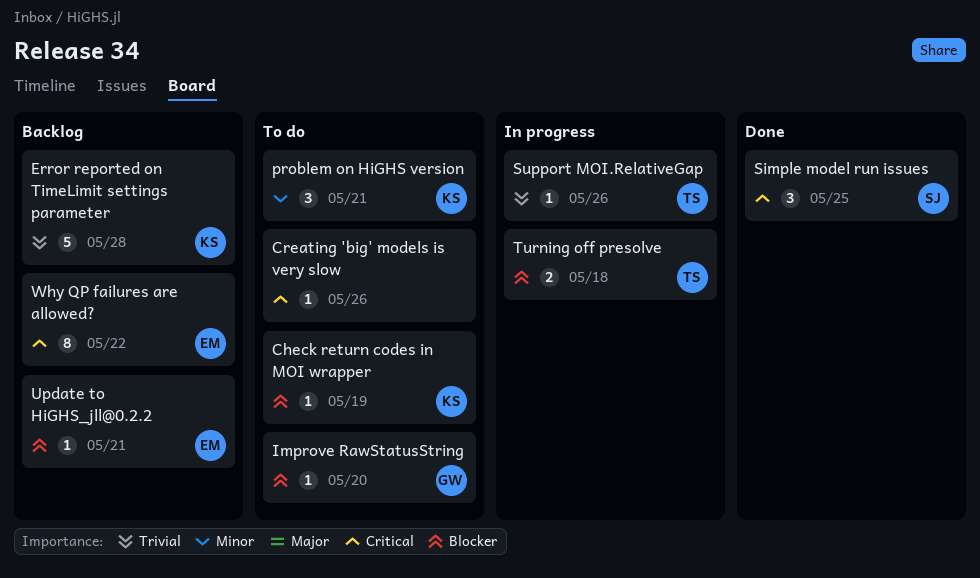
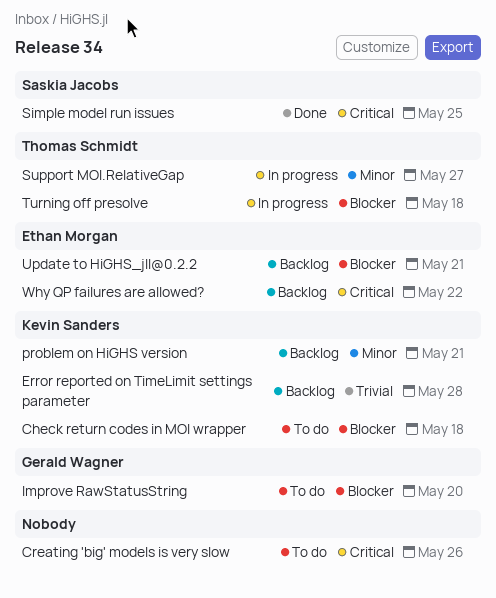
Check return codes in MOI wrapper, due: May 19 -> May 18
problem on HiGHS version, status: To do -> Backlog
Support MOI.RelativeGap, priority: Trivial -> Minor
Support MOI.RelativeGap, due: May 26 -> May 27

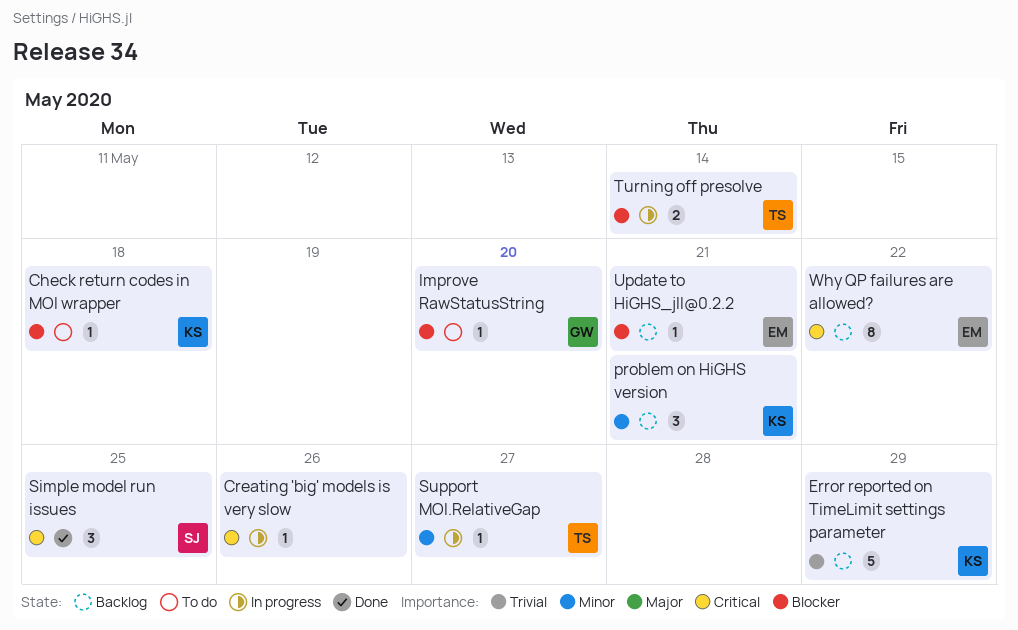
Creating 'big' models is very slow, status: To do -> In progress
Error reported on TimeLimit settings parameter, due: May 28 -> May 29
Turning off presolve, due: May 18 -> May 14

